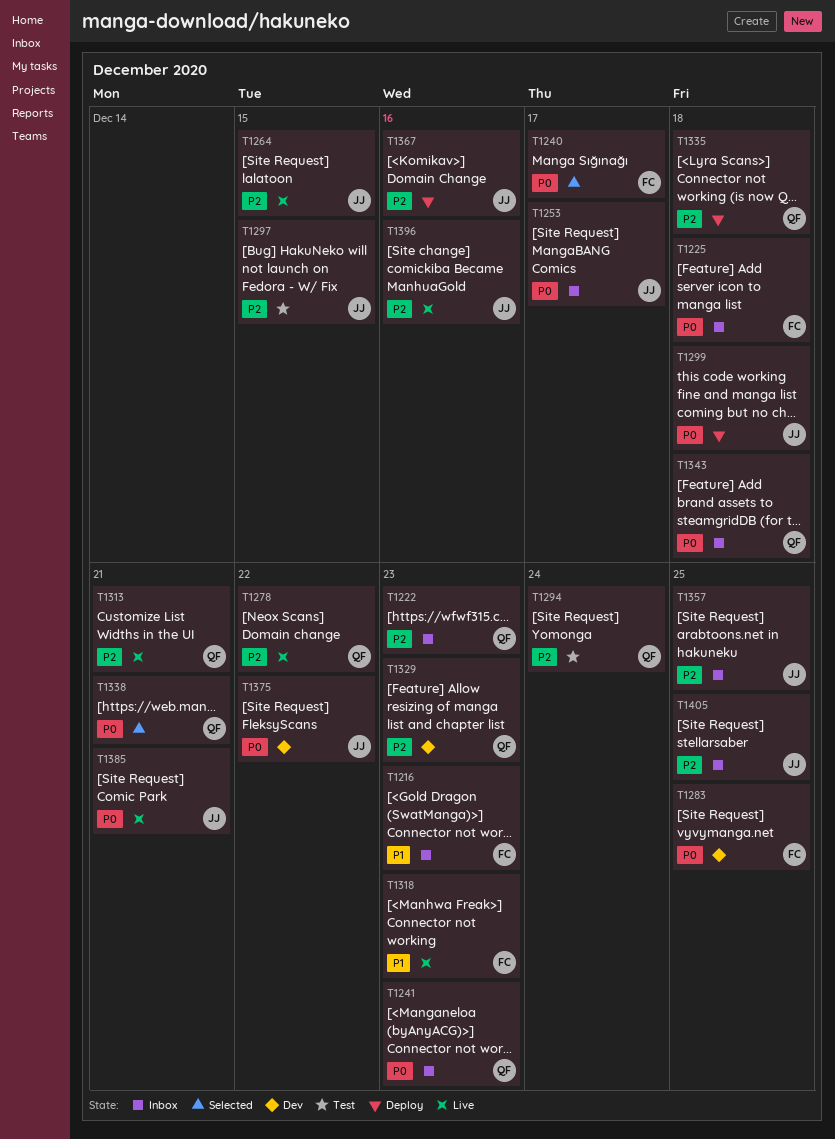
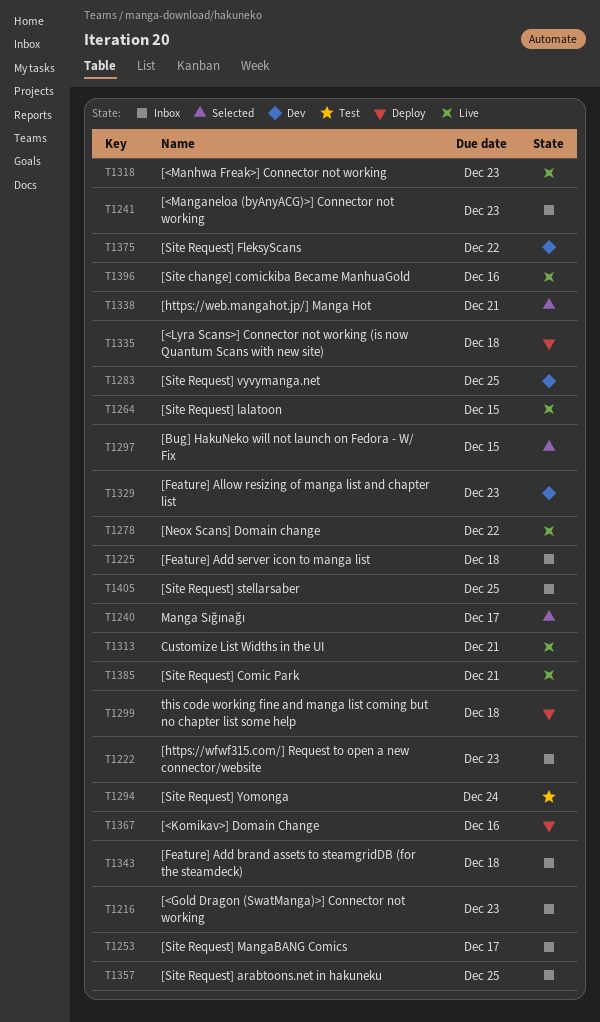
T1297, status: Test -> Selected

